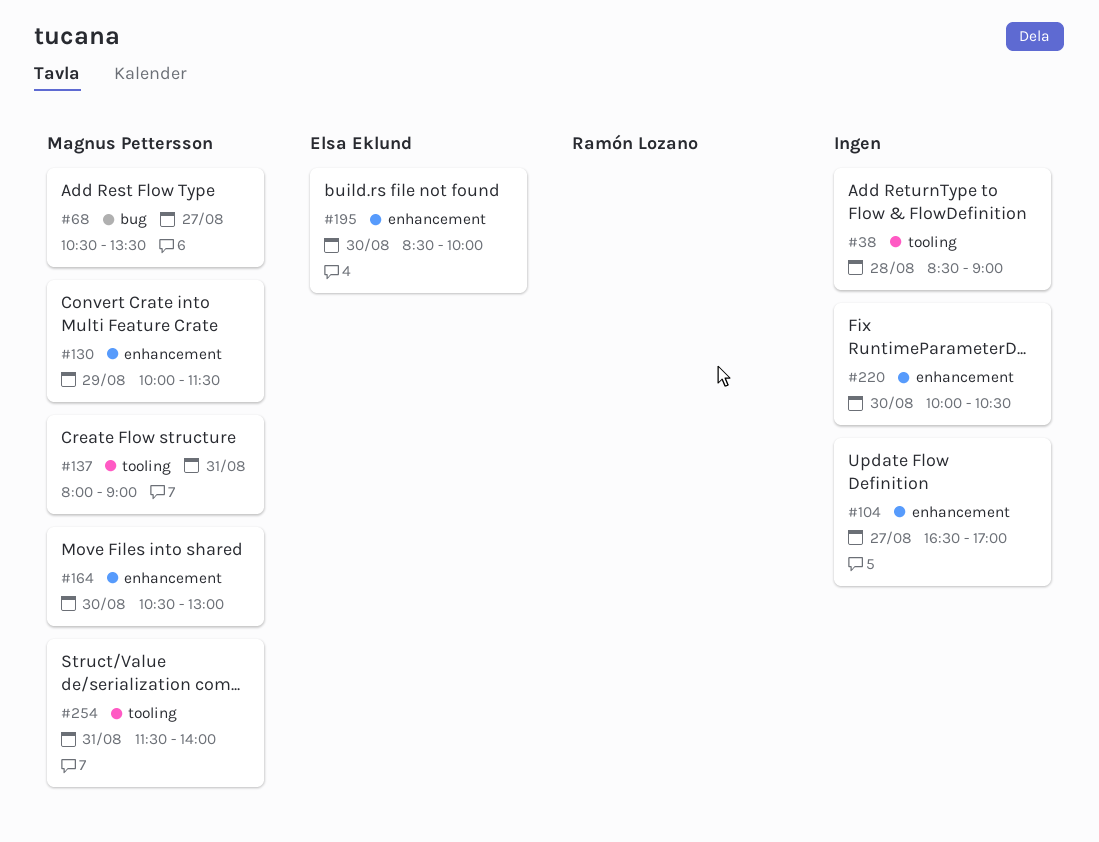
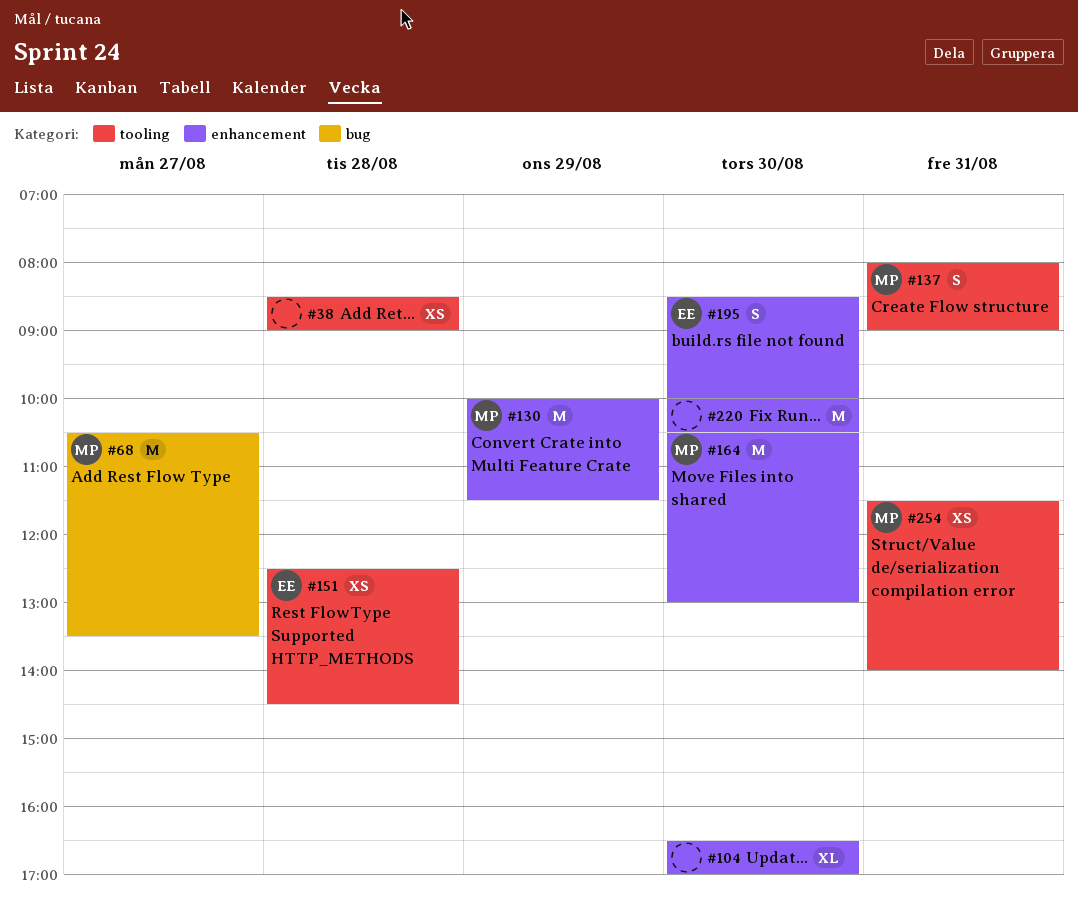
#104, day: Aug 27 -> Aug 30
#151: none -> present

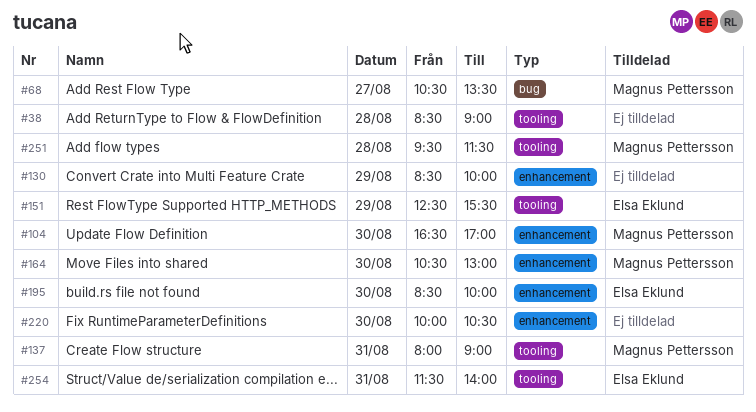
#104, owner: none -> Magnus Pettersson
#130, owner: Magnus Pettersson -> none
#130, begins: 10:00 -> 08:30
#130, ends: 11:30 -> 10:00
#151, day: Aug 28 -> Aug 29
#151, ends: 14:30 -> 15:30
#251: none -> present
#254, owner: Magnus Pettersson -> Elsa Eklund

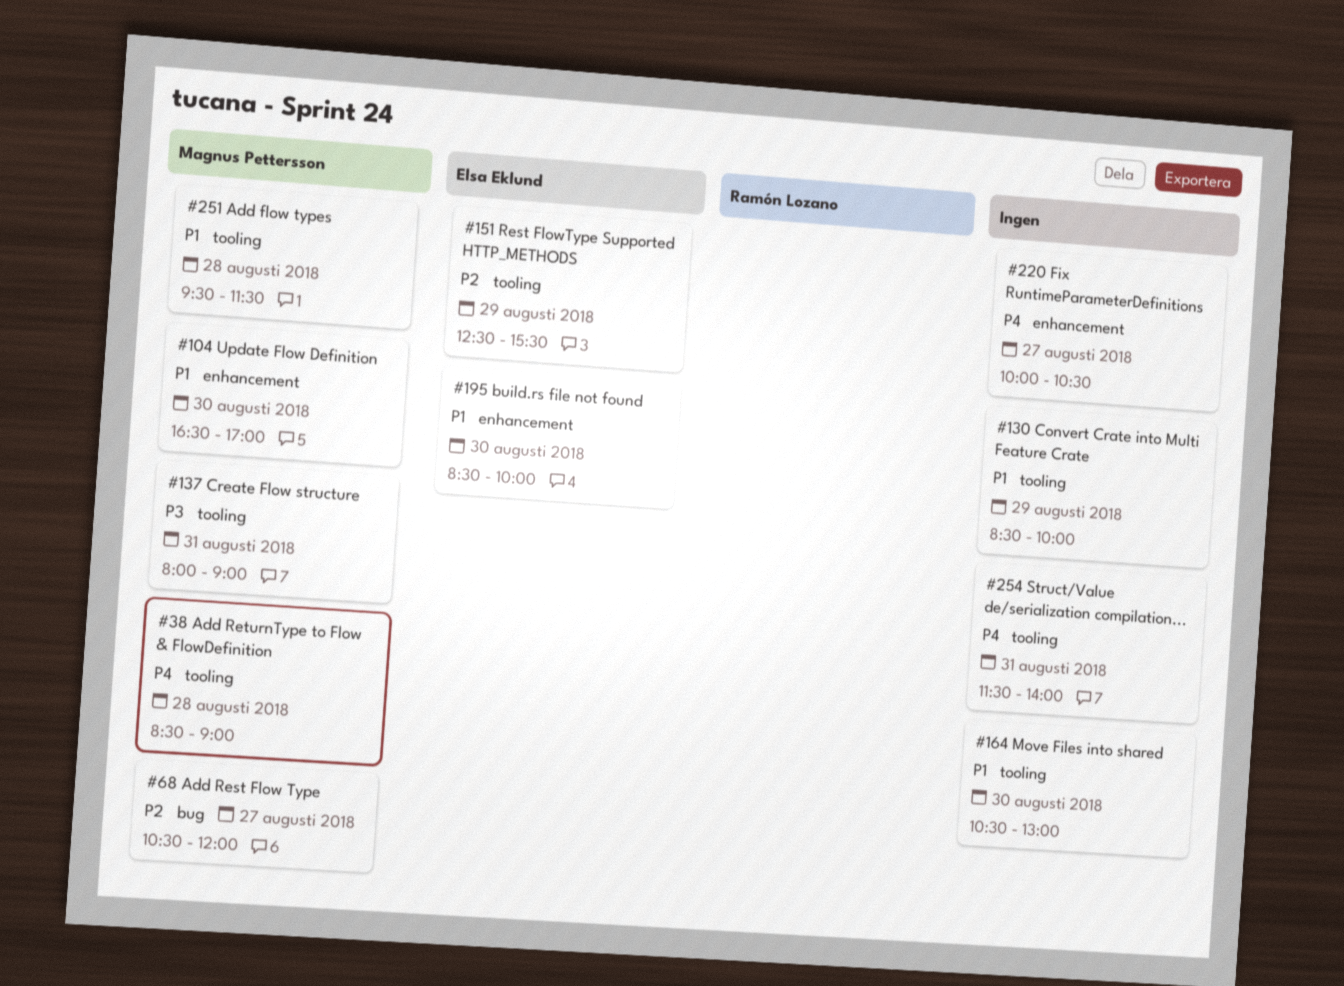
#38, owner: none -> Magnus Pettersson
#68, ends: 13:30 -> 12:00
#130, label: enhancement -> tooling
#164, owner: Magnus Pettersson -> none
#164, label: enhancement -> tooling
#220, day: Aug 30 -> Aug 27
#254, owner: Elsa Eklund -> none

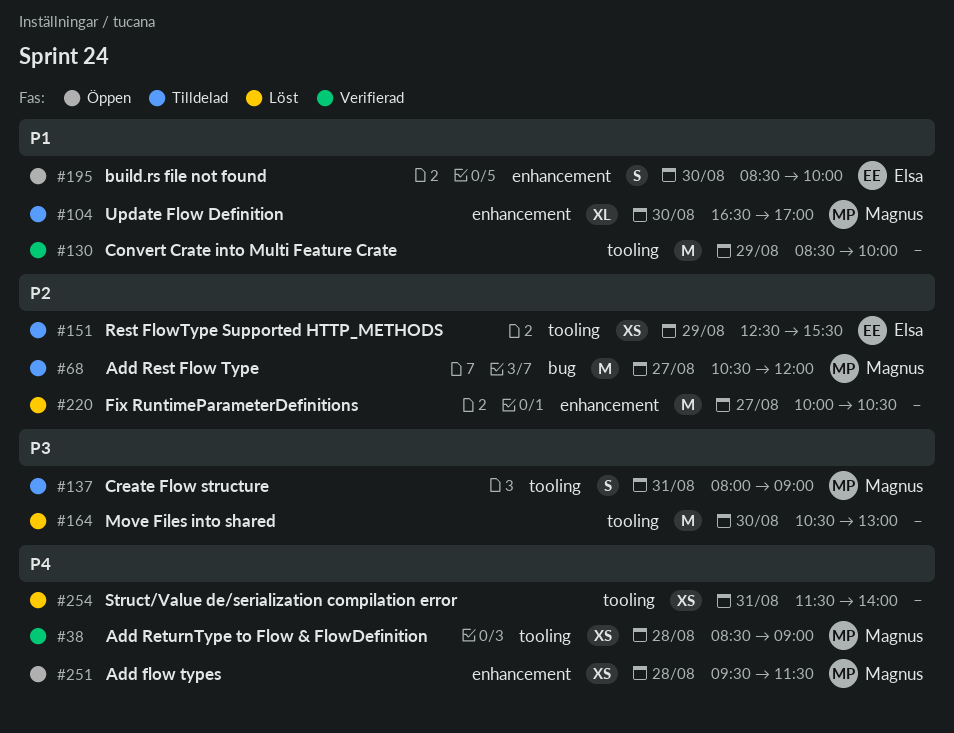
#164, priority: P1 -> P3
#220, priority: P4 -> P2
#251, priority: P1 -> P4
#251, label: tooling -> enhancement

